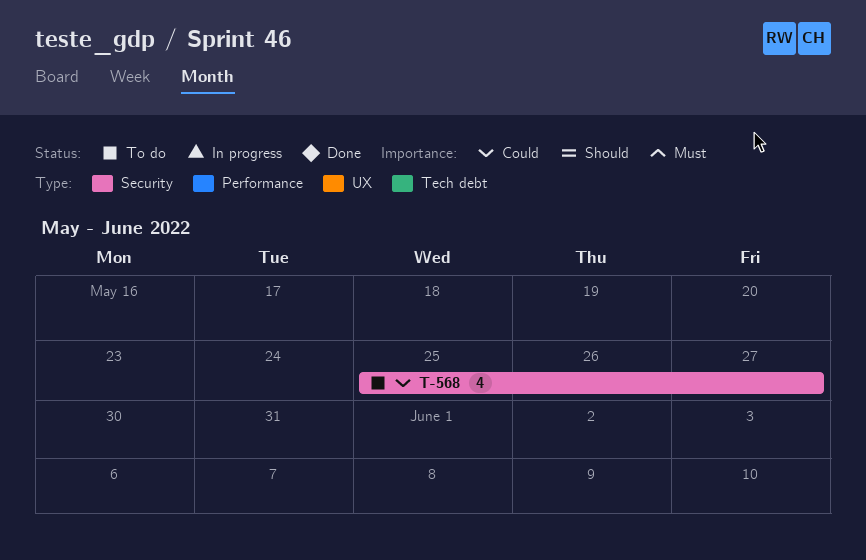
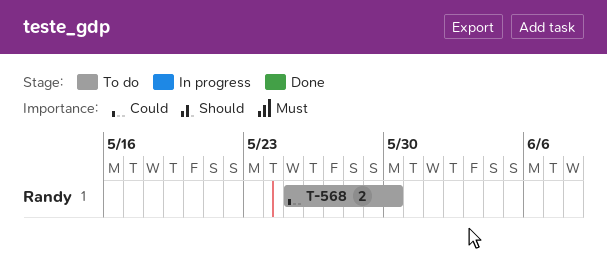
T-568, estimate: 4 -> 2
T-568, due: May 27 -> May 30

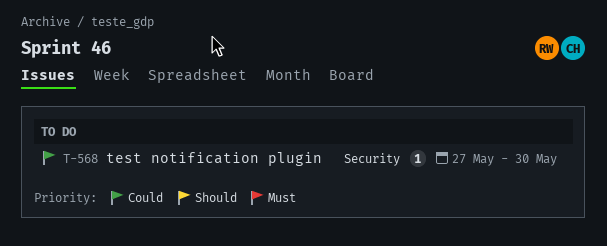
T-568, estimate: 2 -> 1
T-568, start: May 25 -> May 27

